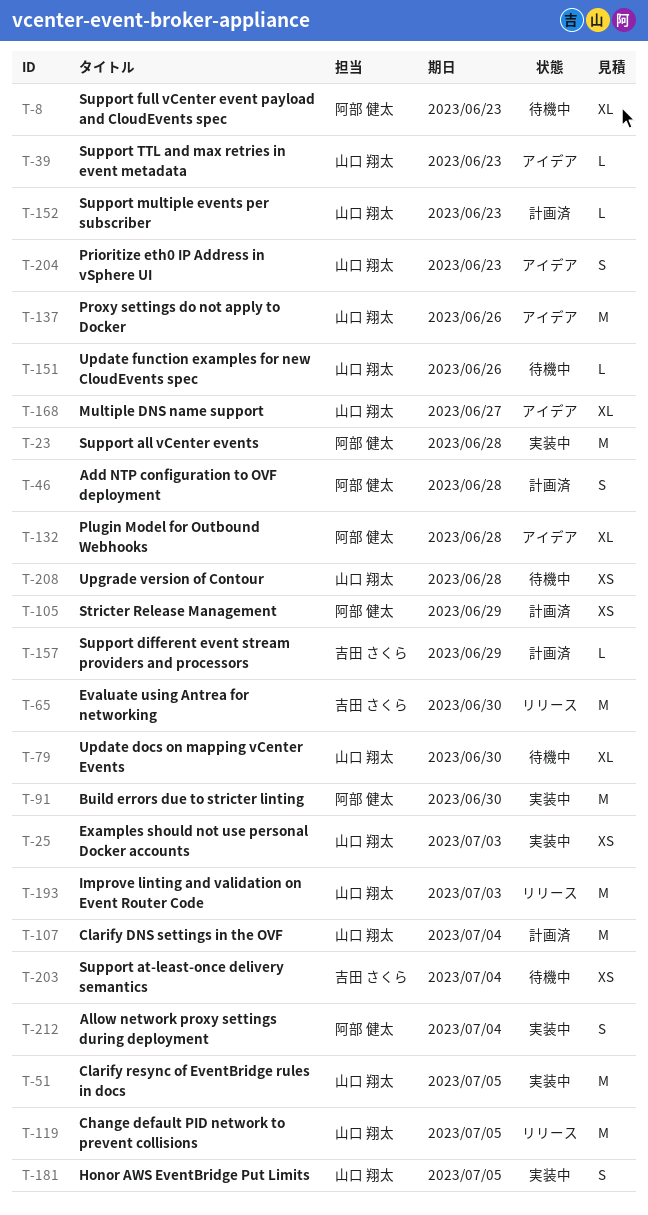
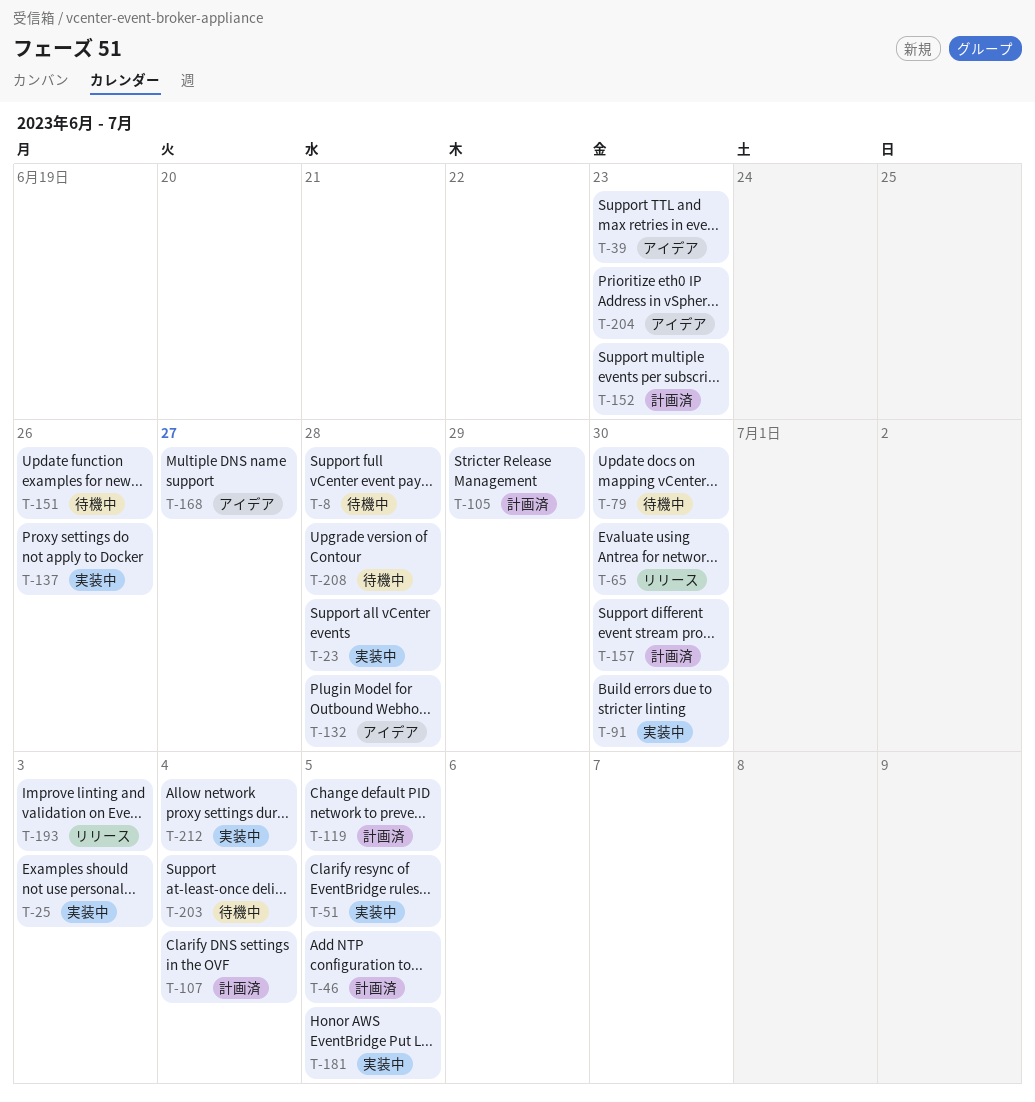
T-8, due: Jun 23 -> Jun 28
T-46, due: Jun 28 -> Jul 5
T-119, status: リリース -> 計画済
T-137, status: アイデア -> 実装中
T-157, due: Jun 29 -> Jun 30

